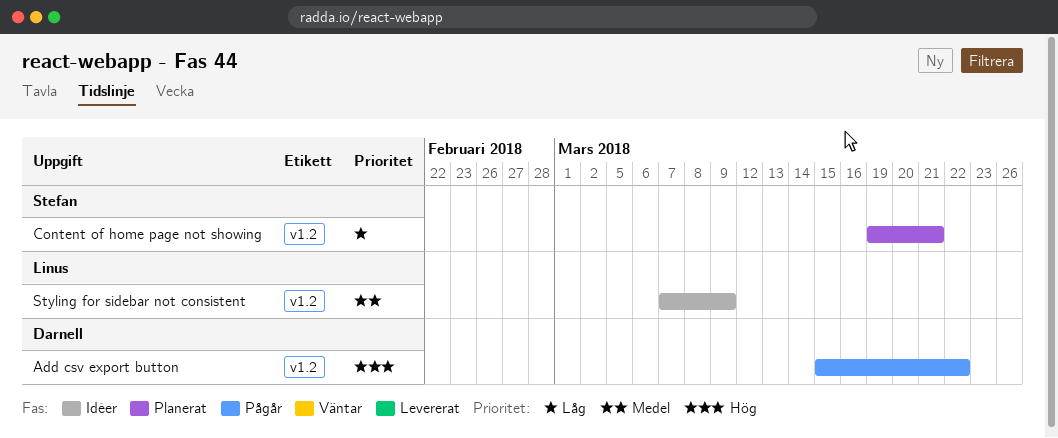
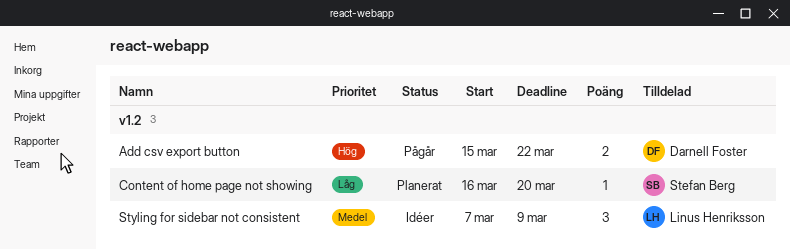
Content of home page not showing, start: Mar 19 -> Mar 16
Content of home page not showing, due: Mar 21 -> Mar 20

